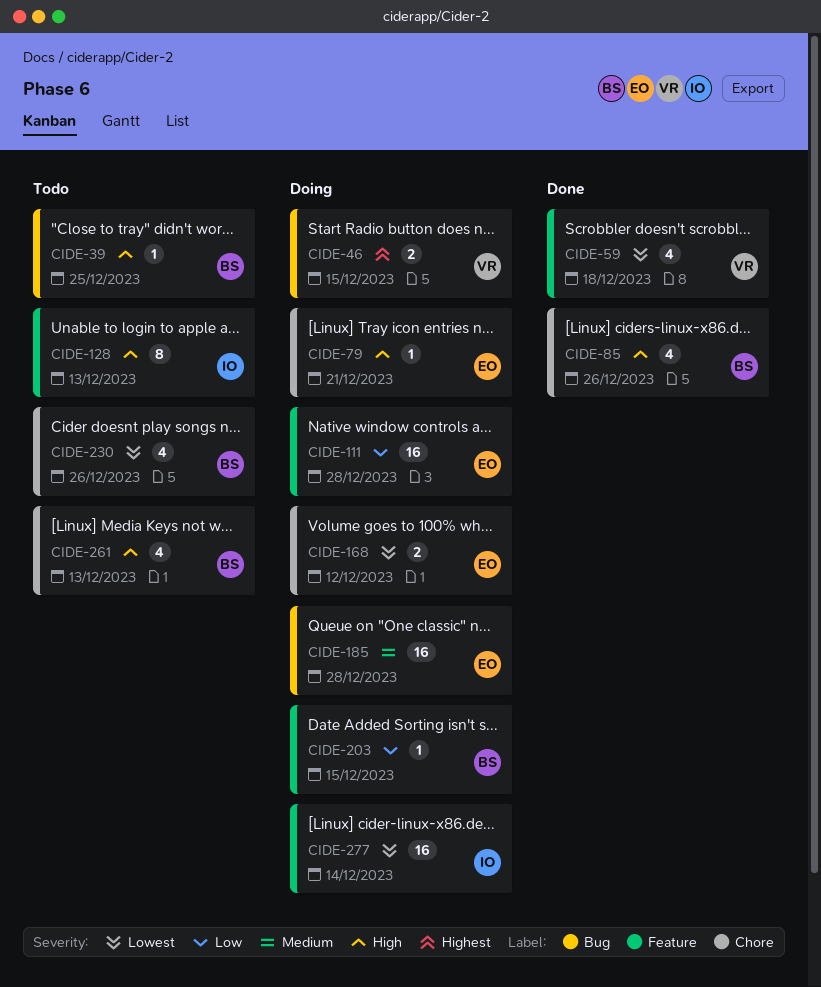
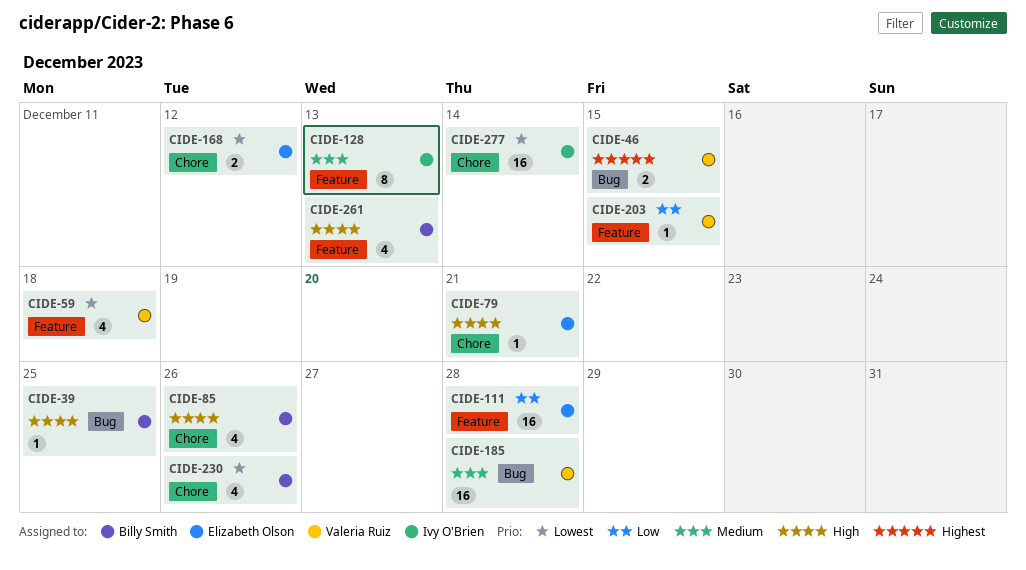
CIDE-128, priority: High -> Medium
CIDE-185, owner: Elizabeth Olson -> Valeria Ruiz
CIDE-203, owner: Billy Smith -> Valeria Ruiz
CIDE-261, label: Chore -> Feature
CIDE-277, label: Feature -> Chore

